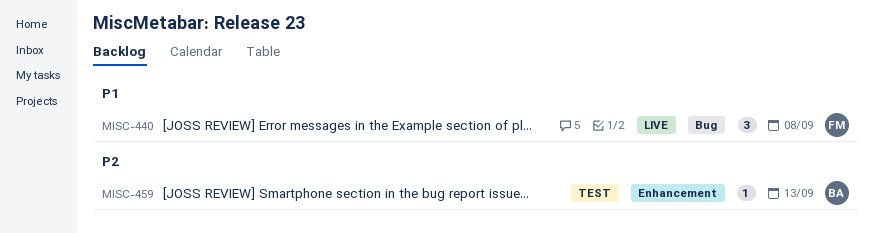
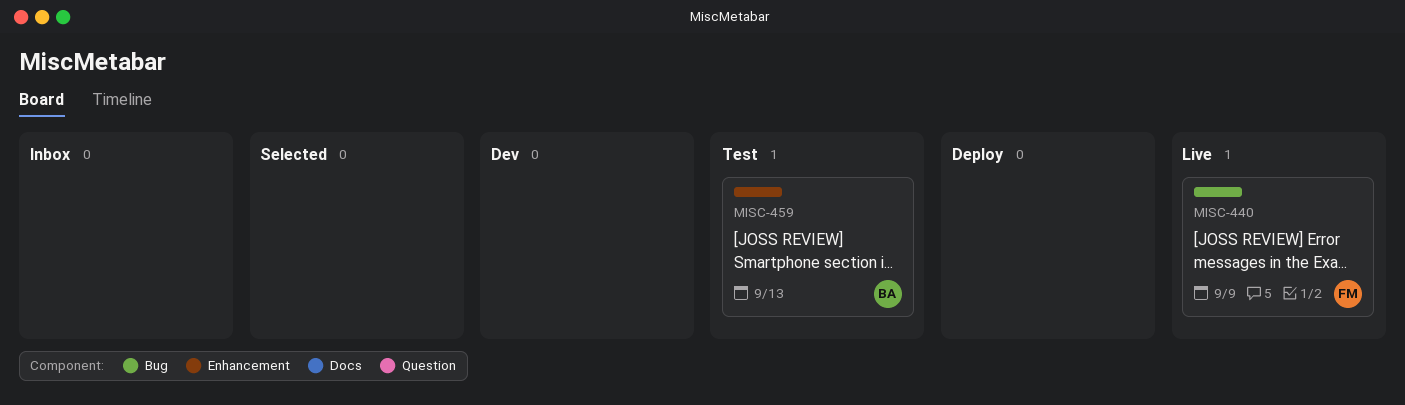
MISC-440, due: Sep 8 -> Sep 9

